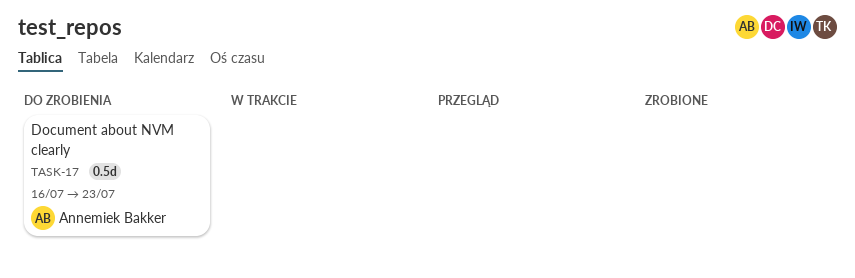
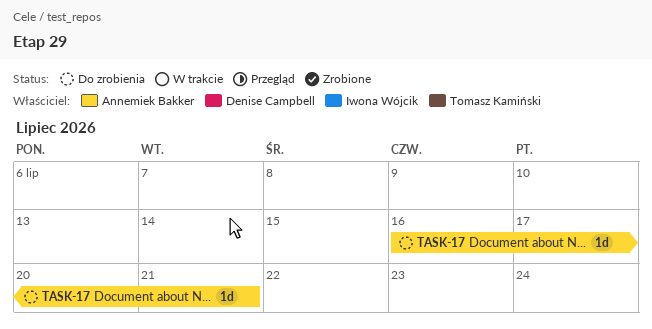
TASK-17, estimate: 0.5d -> 1d
TASK-17, due: Jul 23 -> Jul 21

